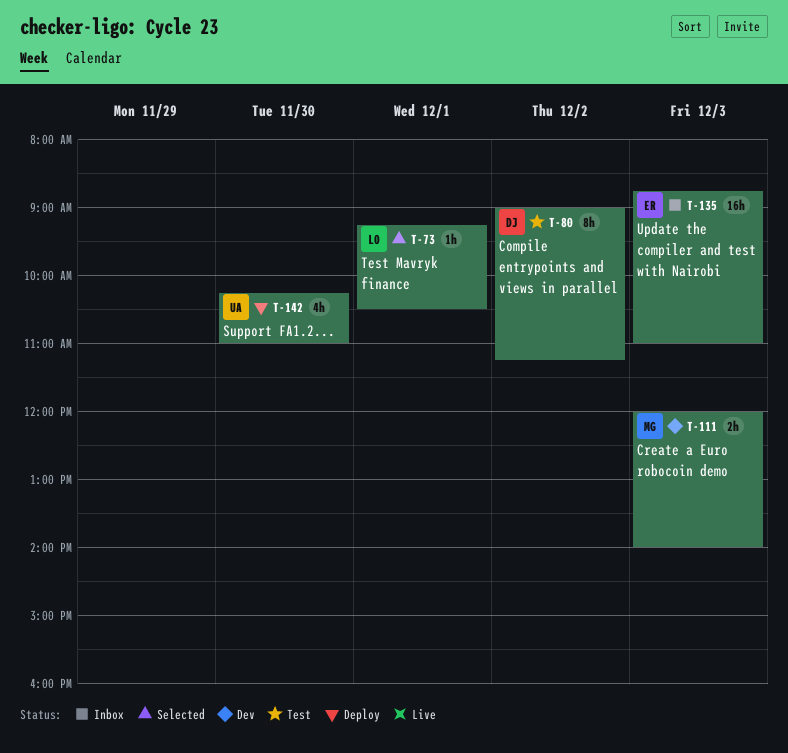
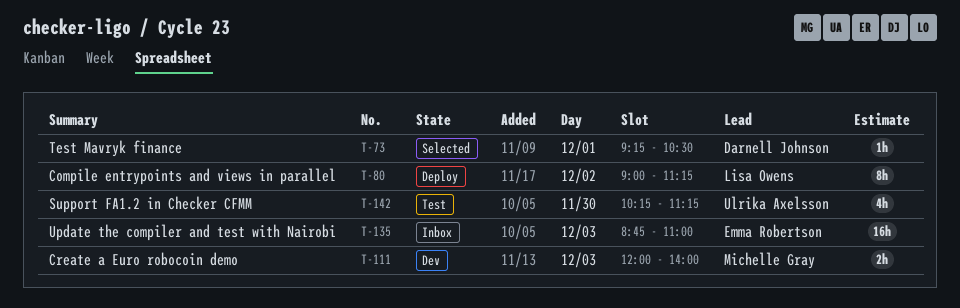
T-73, owner: Lisa Owens -> Darnell Johnson
T-80, status: Test -> Deploy
T-80, owner: Darnell Johnson -> Lisa Owens
T-142, status: Deploy -> Test
T-142, ends: 11:00 -> 11:15

